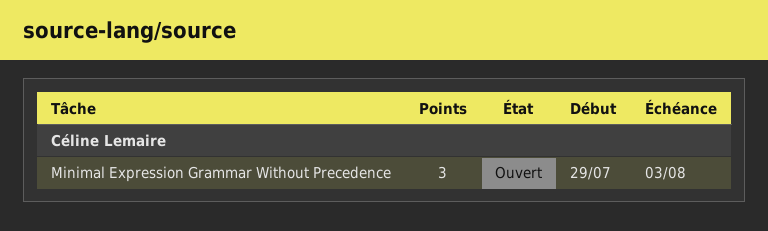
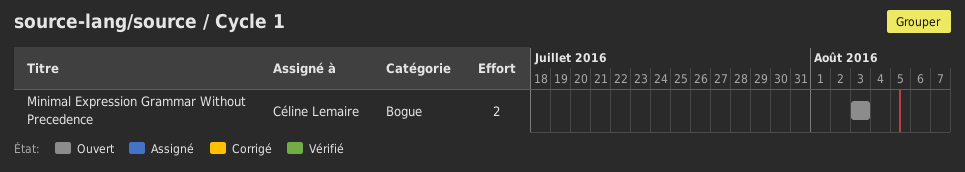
Minimal Expression Grammar Without Precedence, estimate: 3 -> 2
Minimal Expression Grammar Without Precedence, start: Jul 29 -> Aug 3

